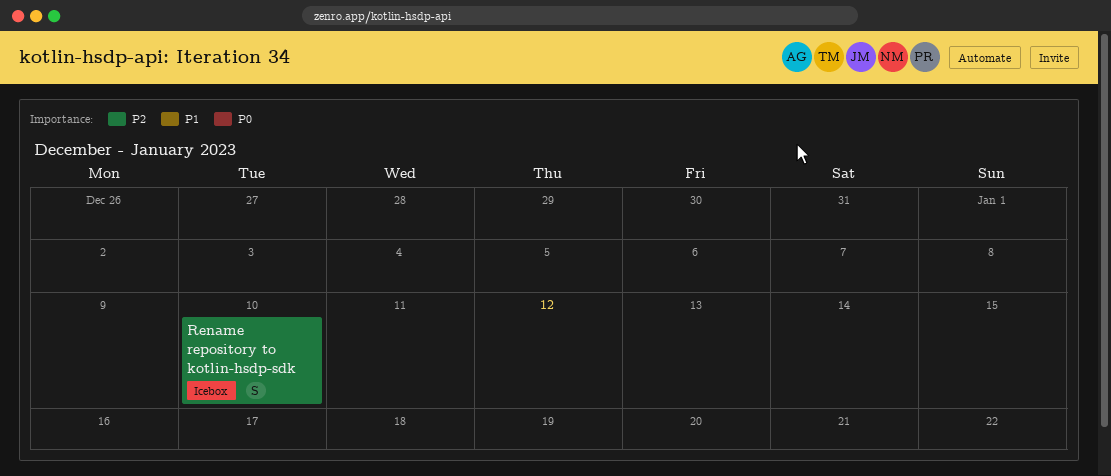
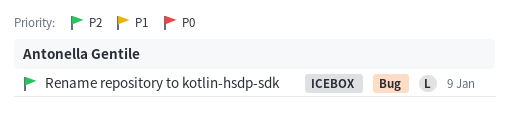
Rename repository to kotlin-hsdp-sdk, estimate: S -> L
Rename repository to kotlin-hsdp-sdk, due: Jan 10 -> Jan 9

